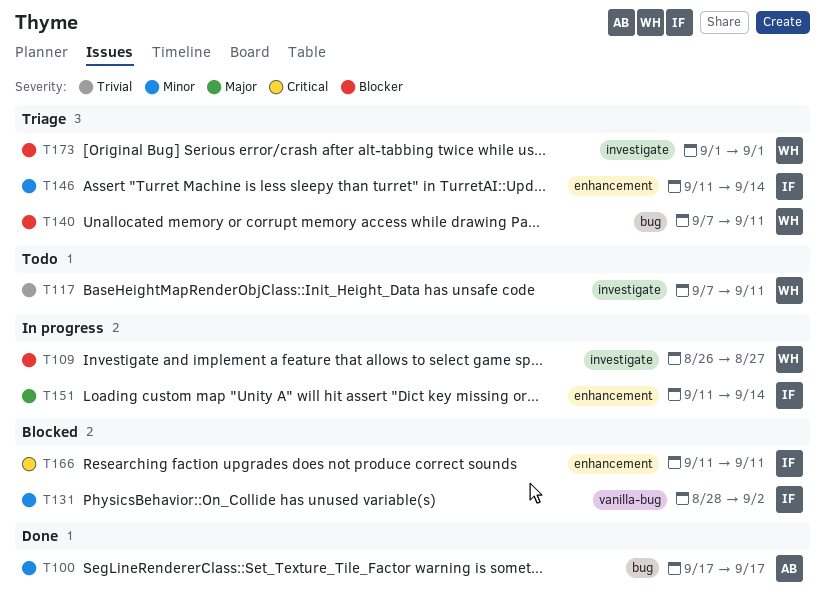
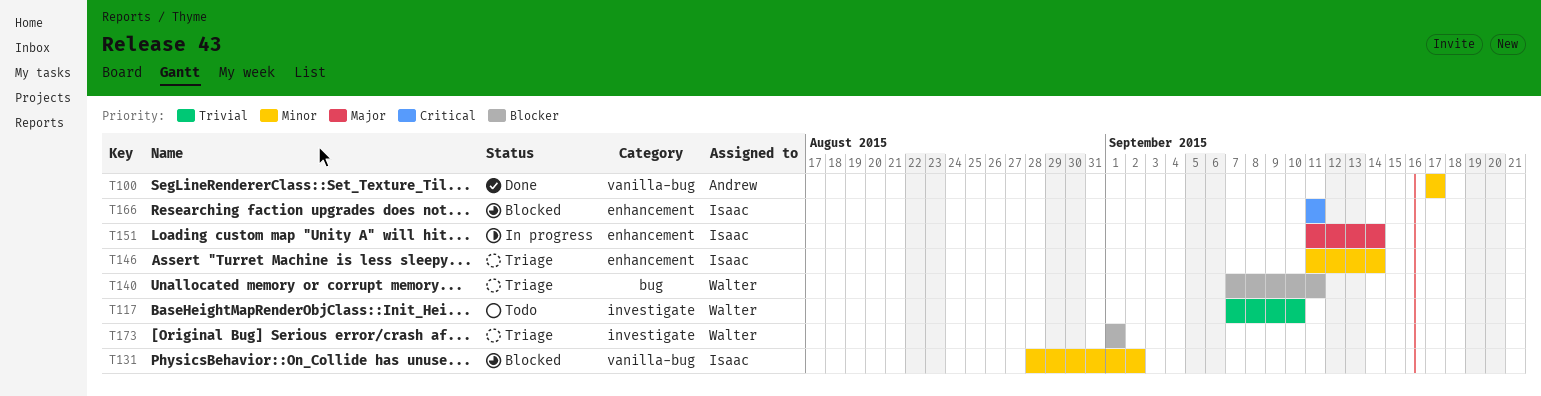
T100, label: bug -> vanilla-bug
T109: present -> none
T117, due: Sep 11 -> Sep 10

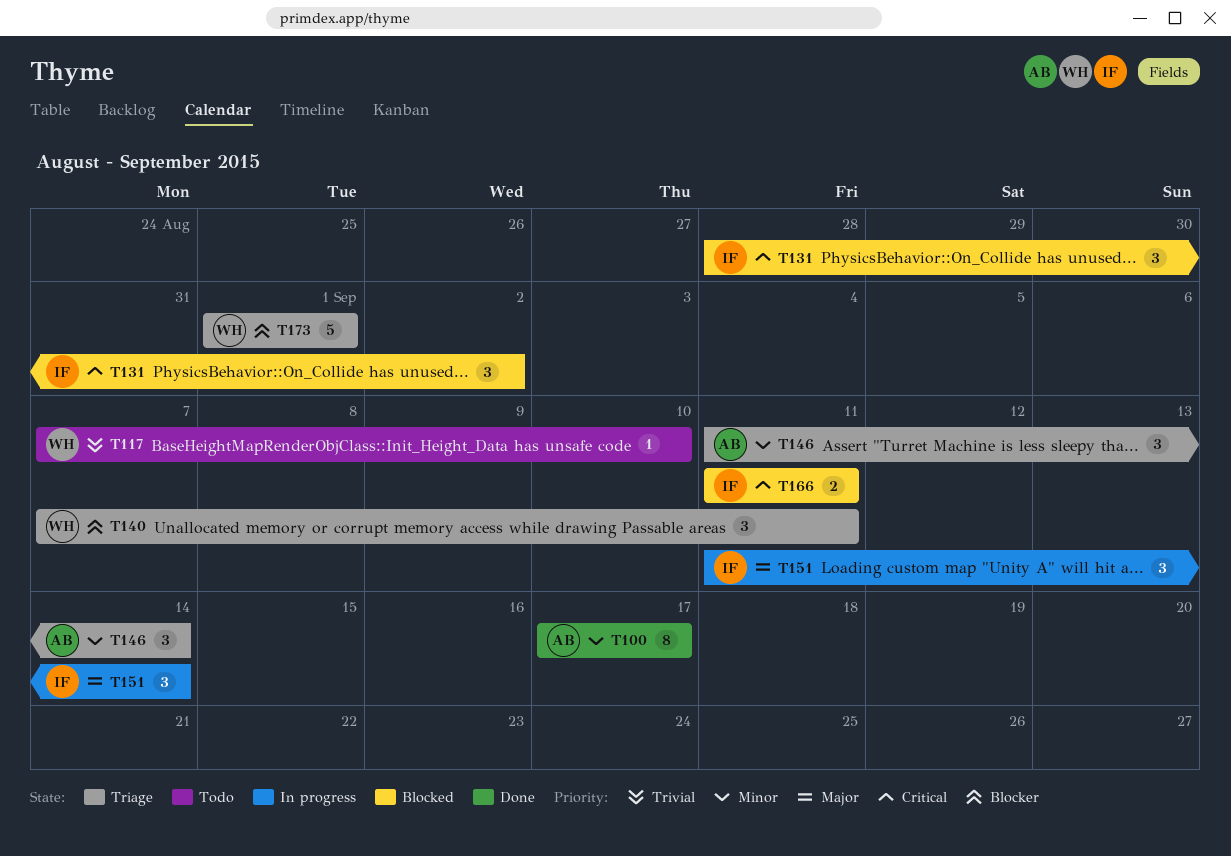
T131, priority: Minor -> Critical
T146, owner: Isaac -> Andrew

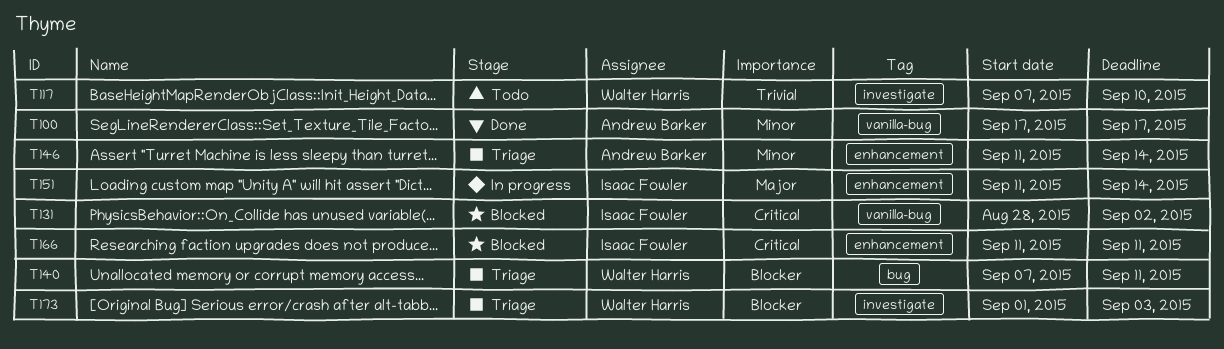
T173, due: Sep 1 -> Sep 3

